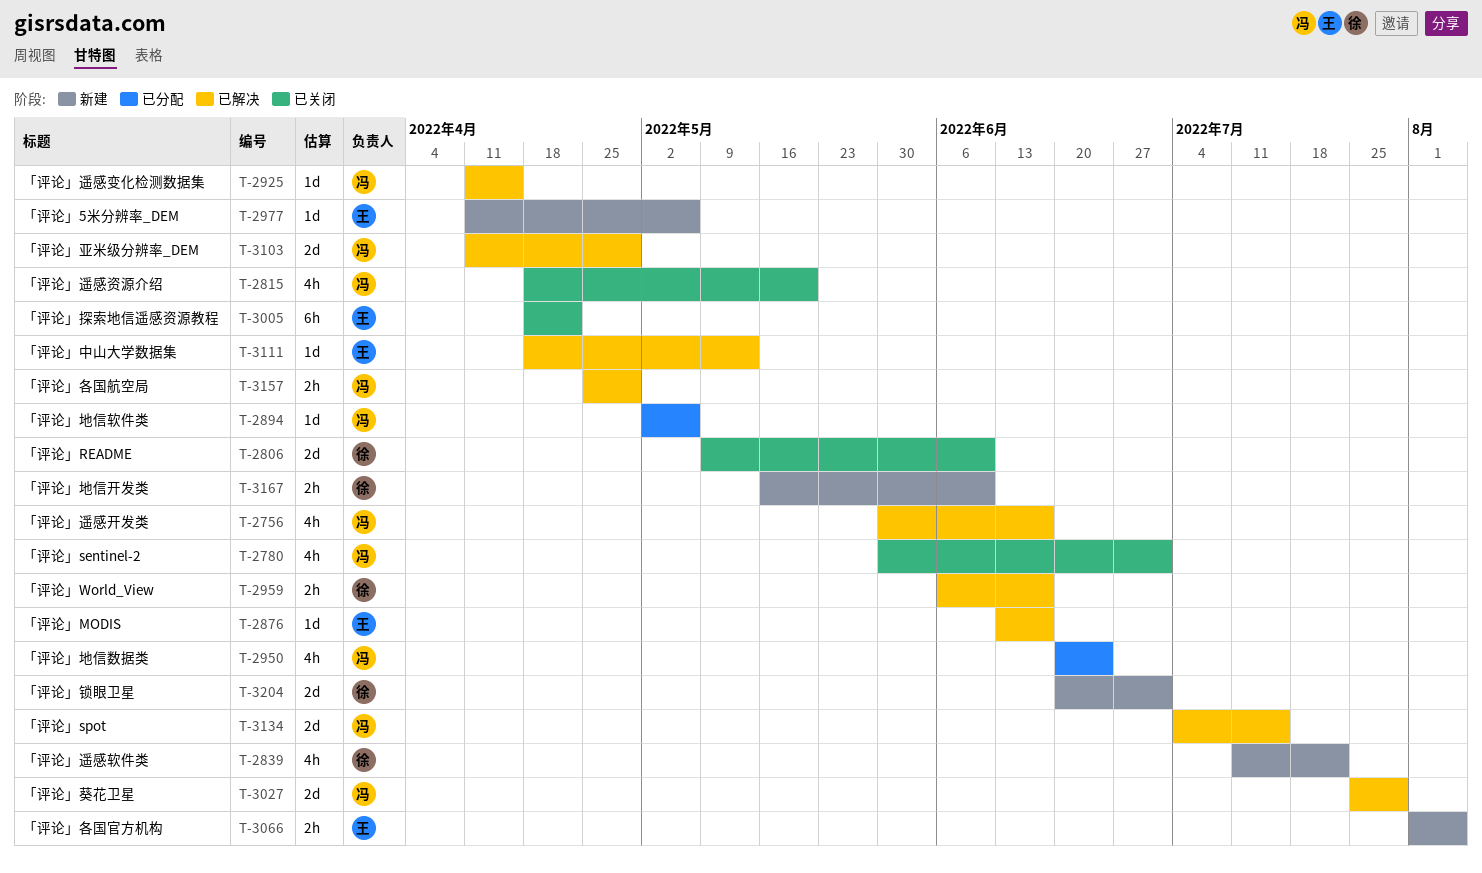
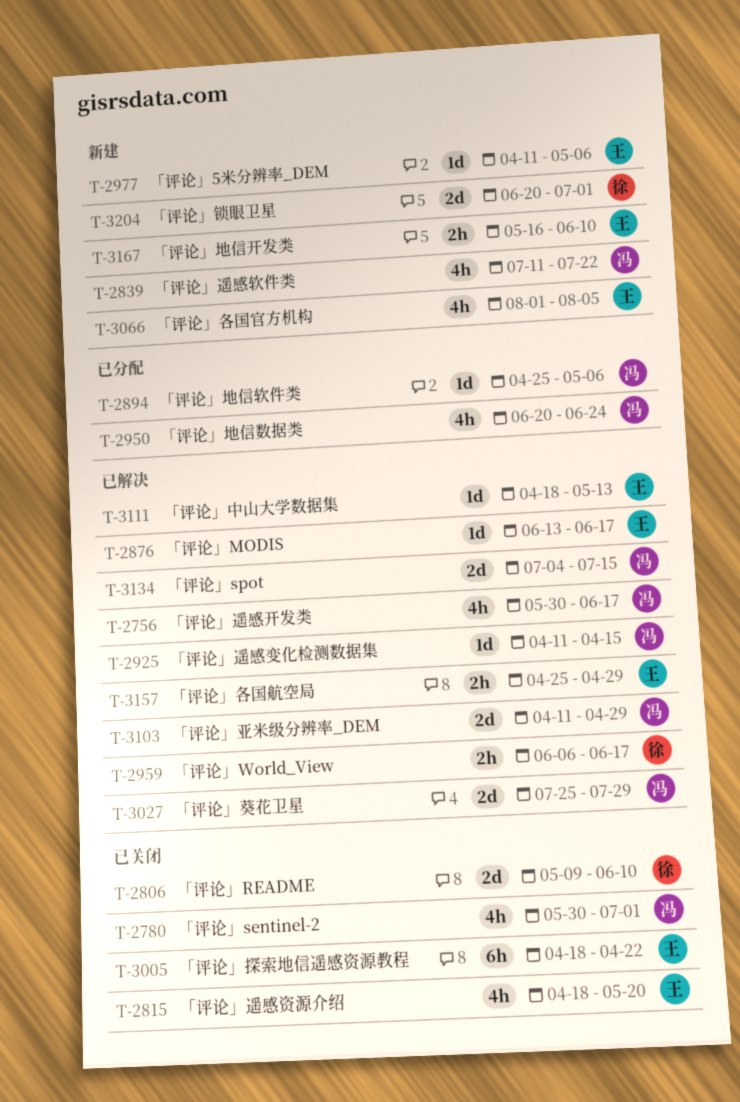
T-2815, owner: 冯 -> 王
T-2839, owner: 徐 -> 冯
T-2894, start: May 2 -> Apr 25
T-3066, estimate: 2h -> 4h
T-3157, owner: 冯 -> 王
T-3167, owner: 徐 -> 王

